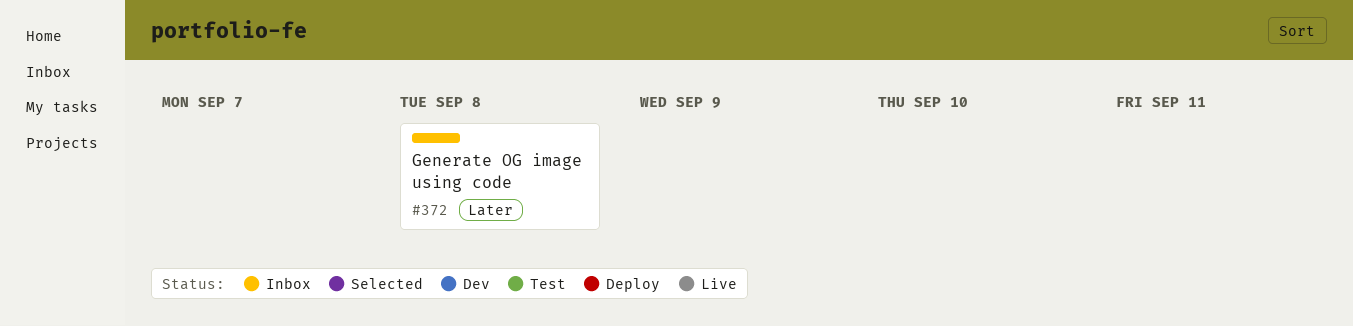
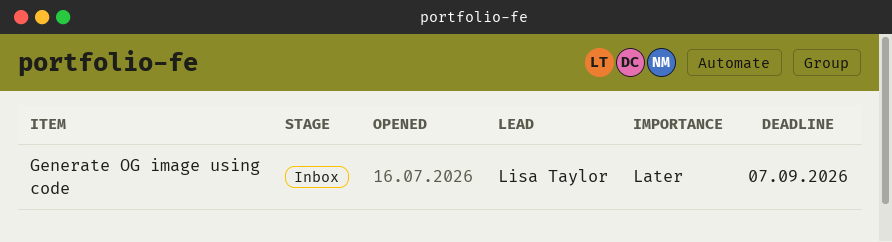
Generate OG image using code, due: Sep 8 -> Sep 7

